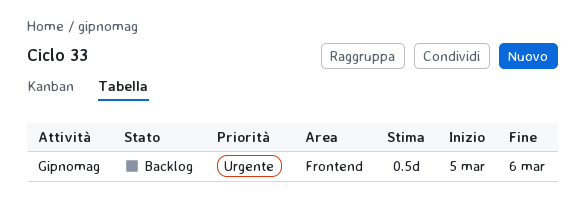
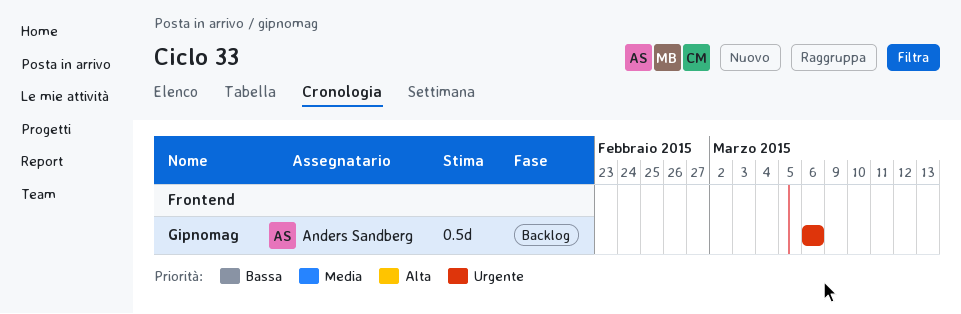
Gipnomag, start: Mar 5 -> Mar 6

